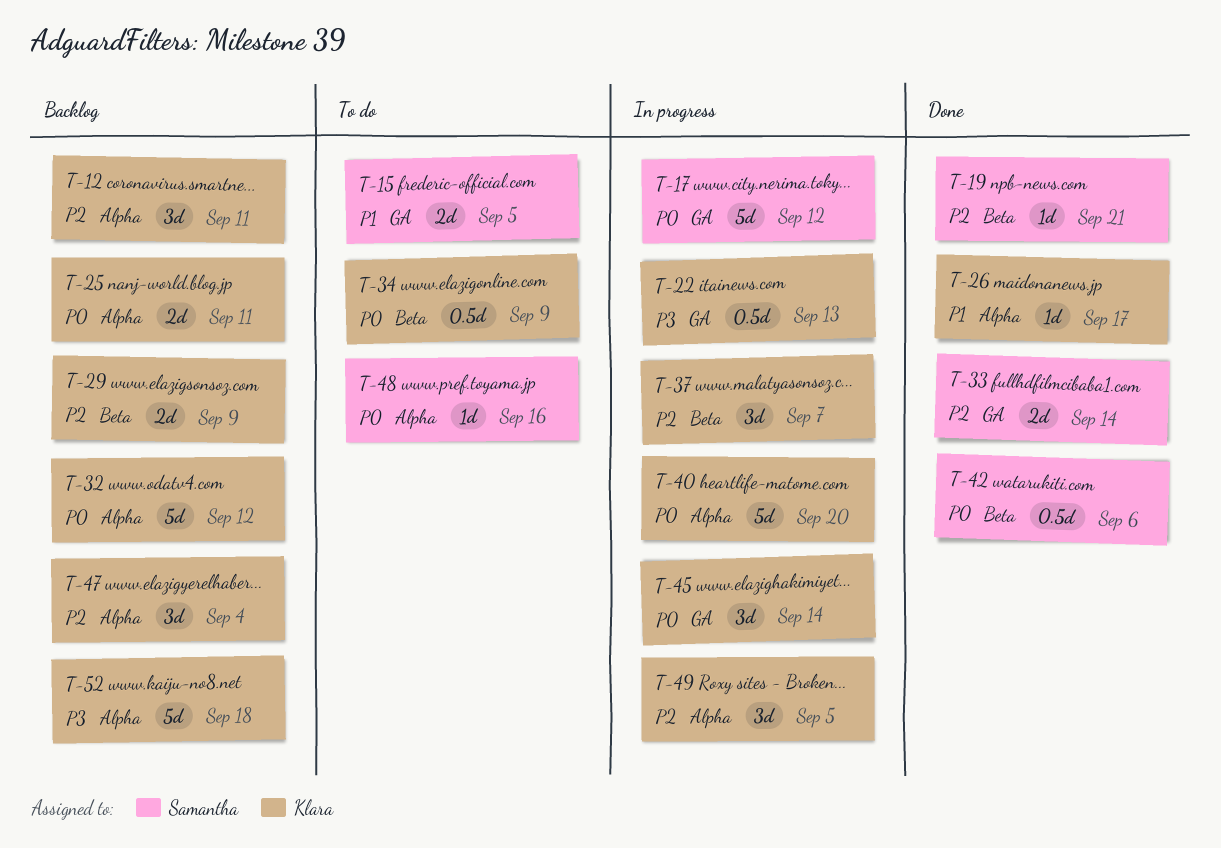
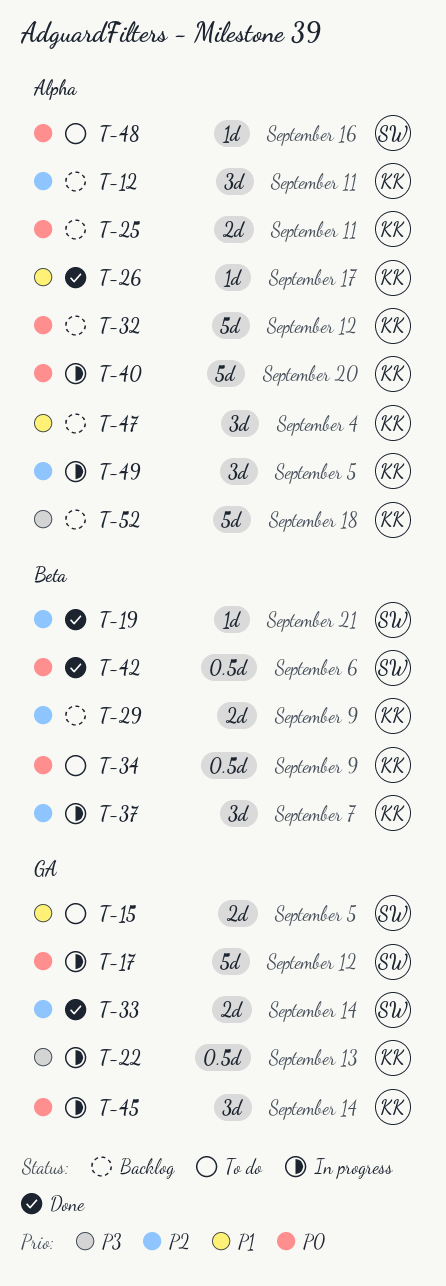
T-47, priority: P2 -> P1

